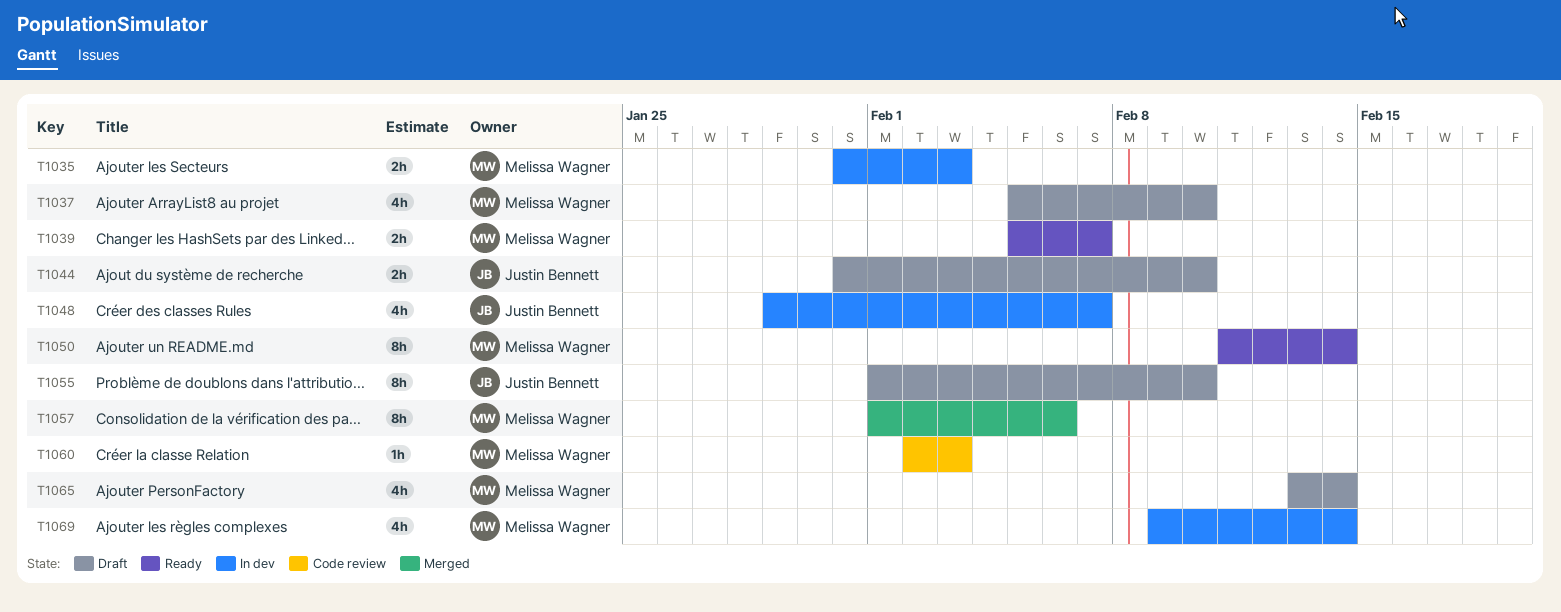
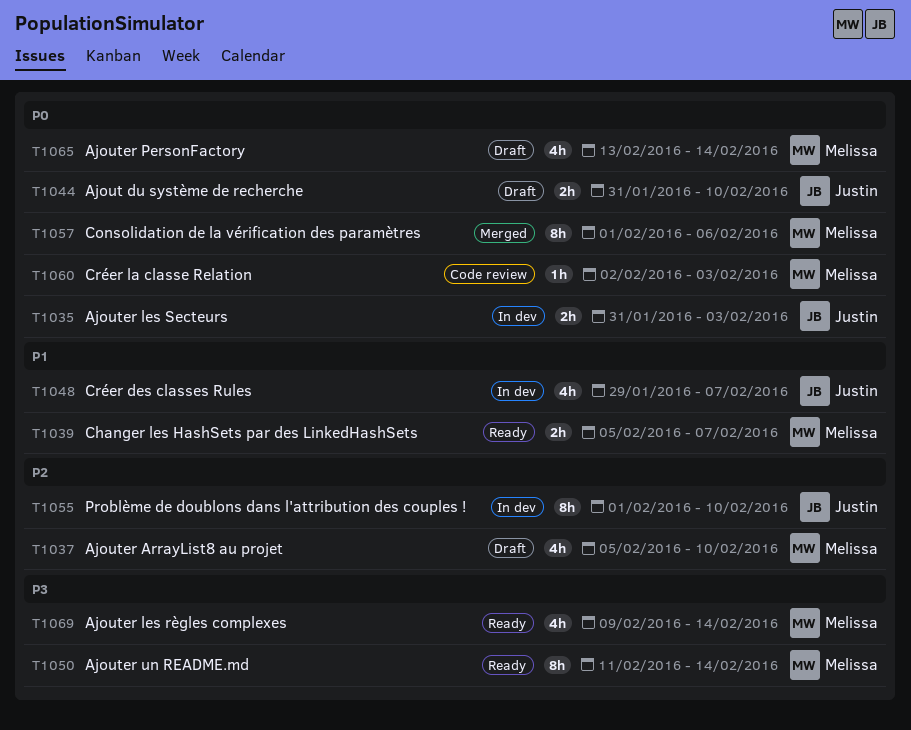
T1035, owner: Melissa Wagner -> Justin Bennett
T1055, status: Draft -> In dev
T1069, status: In dev -> Ready

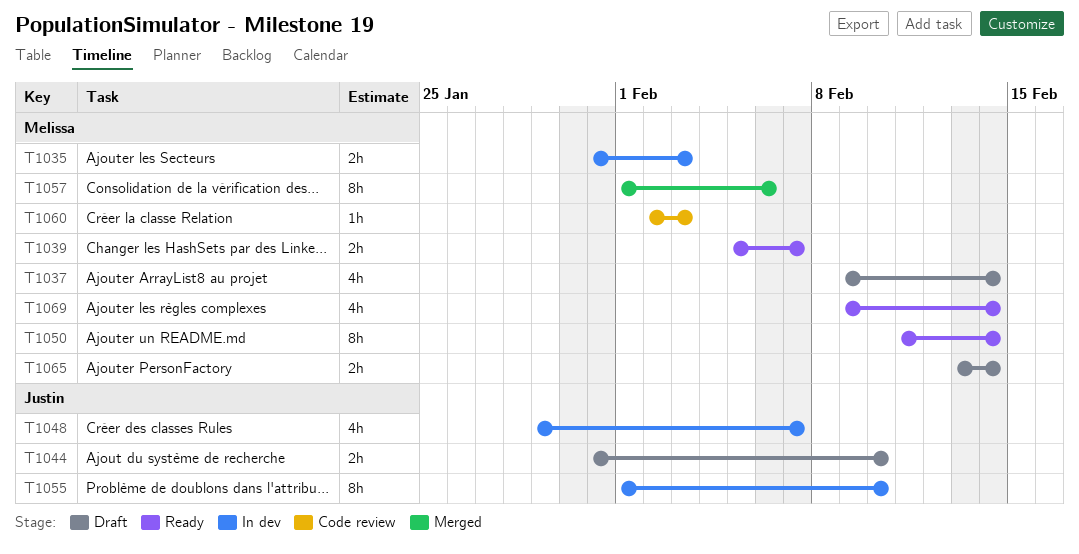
T1035, owner: Justin -> Melissa
T1037, start: Feb 5 -> Feb 9
T1037, due: Feb 10 -> Feb 14
T1065, estimate: 4h -> 2h

